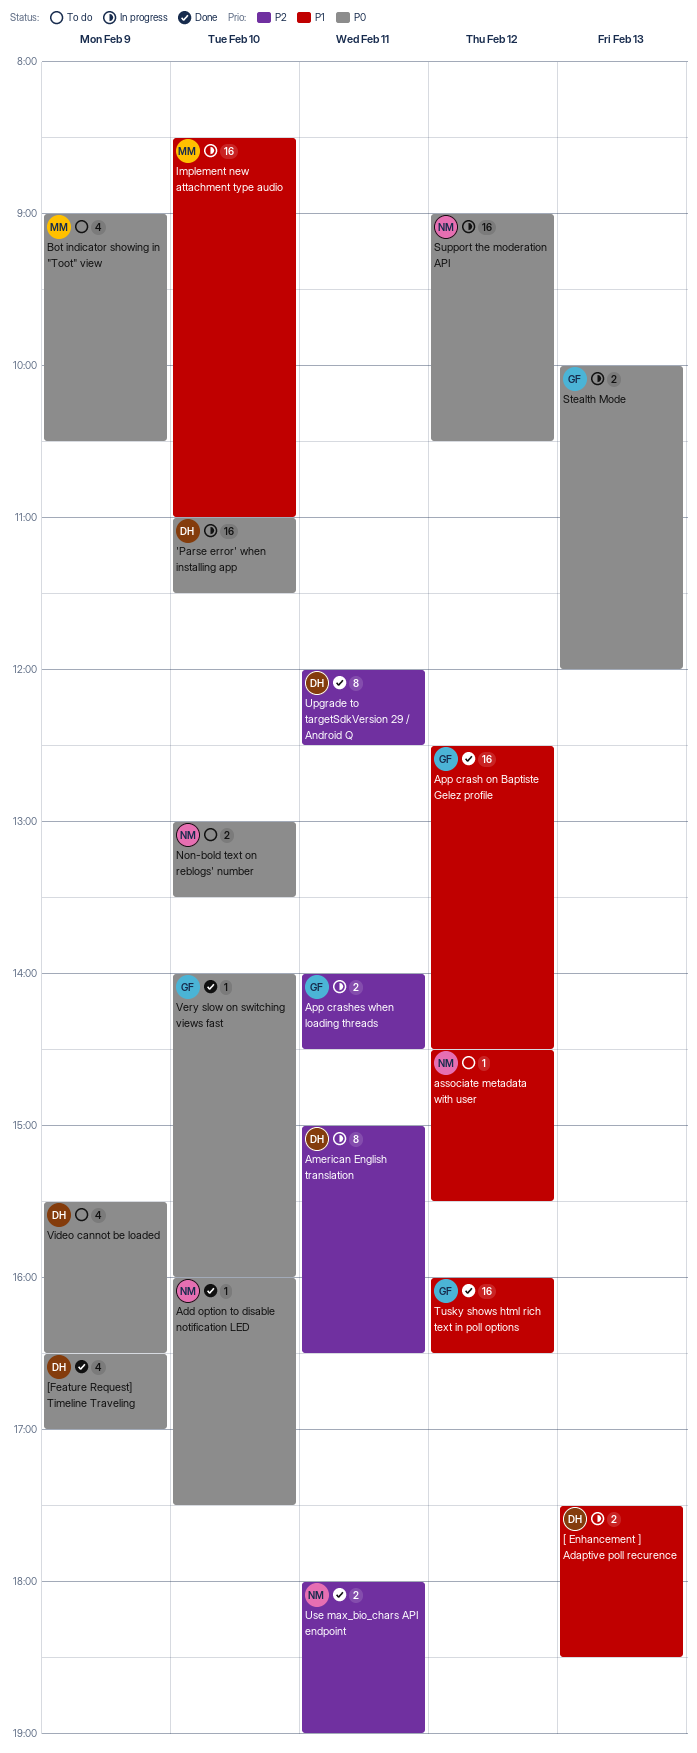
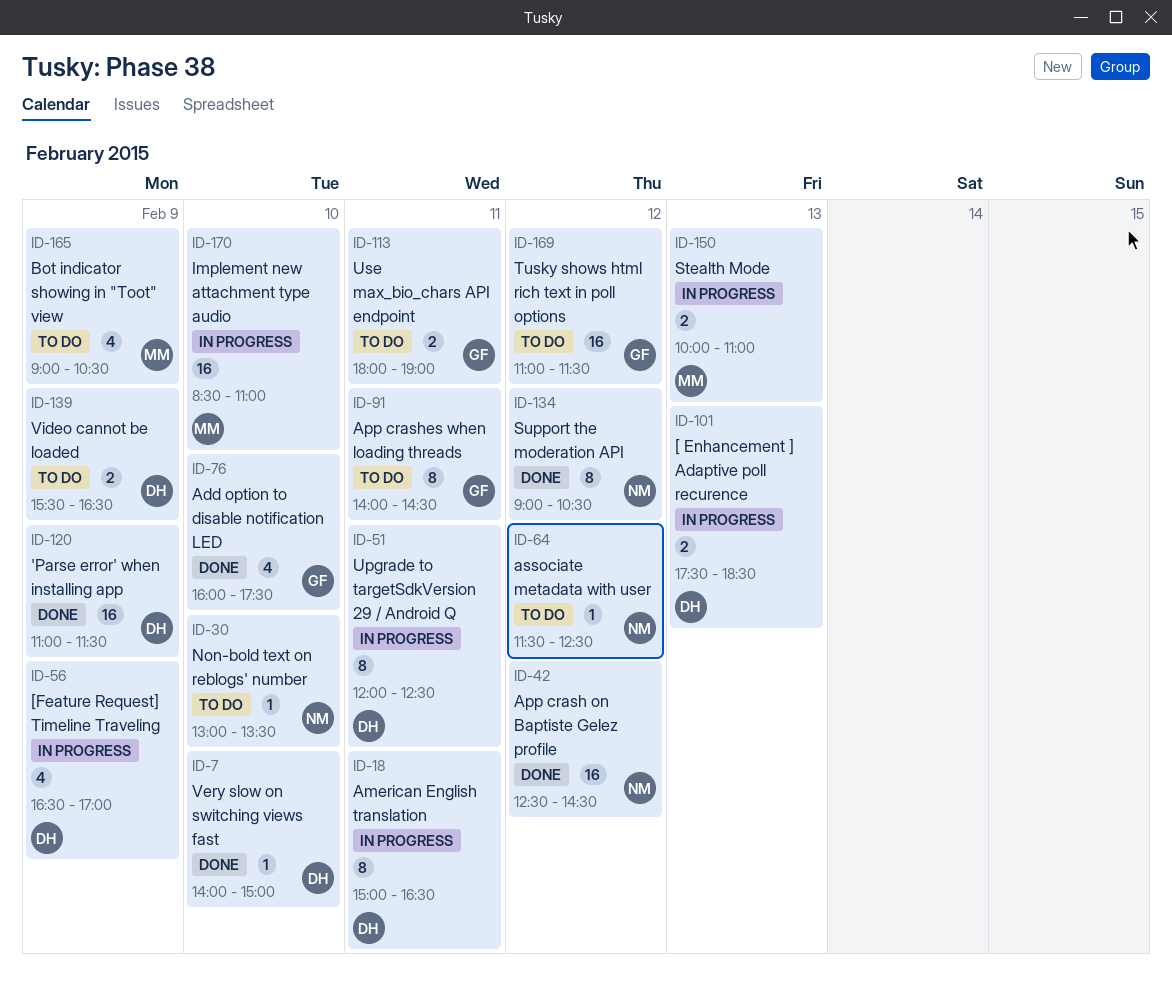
'Parse error' when installing app, status: In progress -> Done
'Parse error' when installing app, day: Feb 10 -> Feb 9
[Feature Request] Timeline Traveling, status: Done -> In progress
Add option to disable notification LED, owner: NM -> GF
Add option to disable notification LED, estimate: 1 -> 4
App crash on Baptiste Gelez profile, owner: GF -> NM
App crashes when loading threads, status: In progress -> To do
App crashes when loading threads, estimate: 2 -> 8
associate metadata with user, begins: 14:30 -> 11:30
associate metadata with user, ends: 15:30 -> 12:30
Non-bold text on reblogs' number, estimate: 2 -> 1
Stealth Mode, owner: GF -> MM
Stealth Mode, ends: 12:00 -> 11:00
Support the moderation API, status: In progress -> Done
Support the moderation API, estimate: 16 -> 8
Tusky shows html rich text in poll options, status: Done -> To do
Tusky shows html rich text in poll options, begins: 16:00 -> 11:00
Tusky shows html rich text in poll options, ends: 16:30 -> 11:30
Upgrade to targetSdkVersion 29 / Android Q, status: Done -> In progress
Use max_bio_chars API endpoint, status: Done -> To do
Use max_bio_chars API endpoint, owner: NM -> GF
Very slow on switching views fast, owner: GF -> DH
Very slow on switching views fast, ends: 16:00 -> 15:00
Video cannot be loaded, estimate: 4 -> 2

